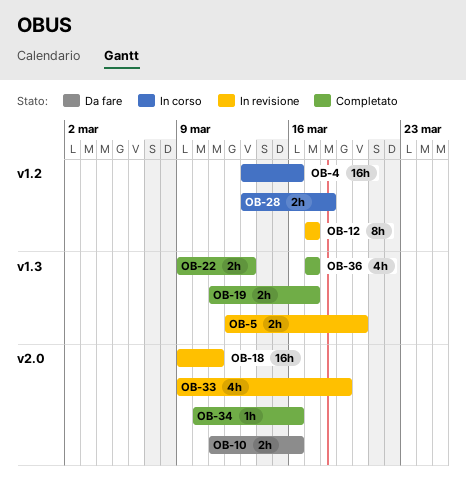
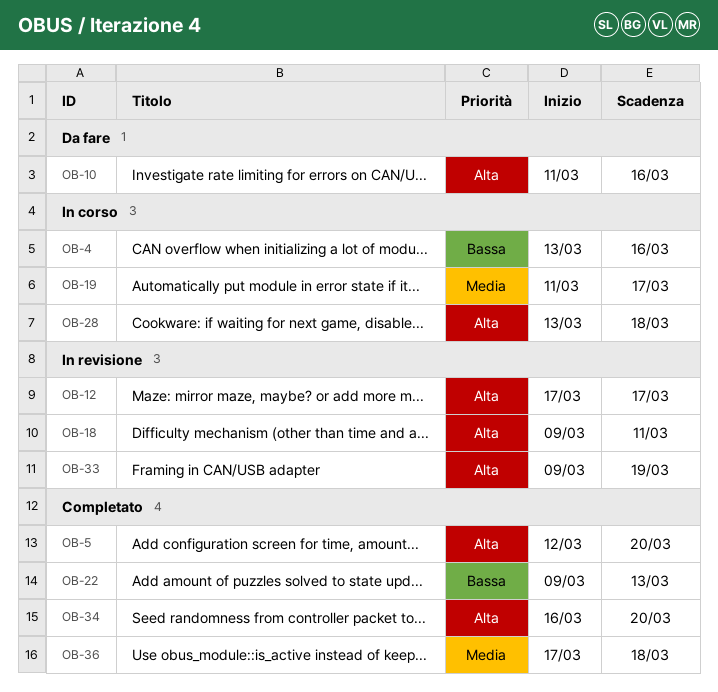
OB-5, status: In revisione -> Completato
OB-19, status: Completato -> In corso
OB-34, start: Mar 10 -> Mar 16
OB-34, due: Mar 16 -> Mar 20
OB-36, due: Mar 17 -> Mar 18

